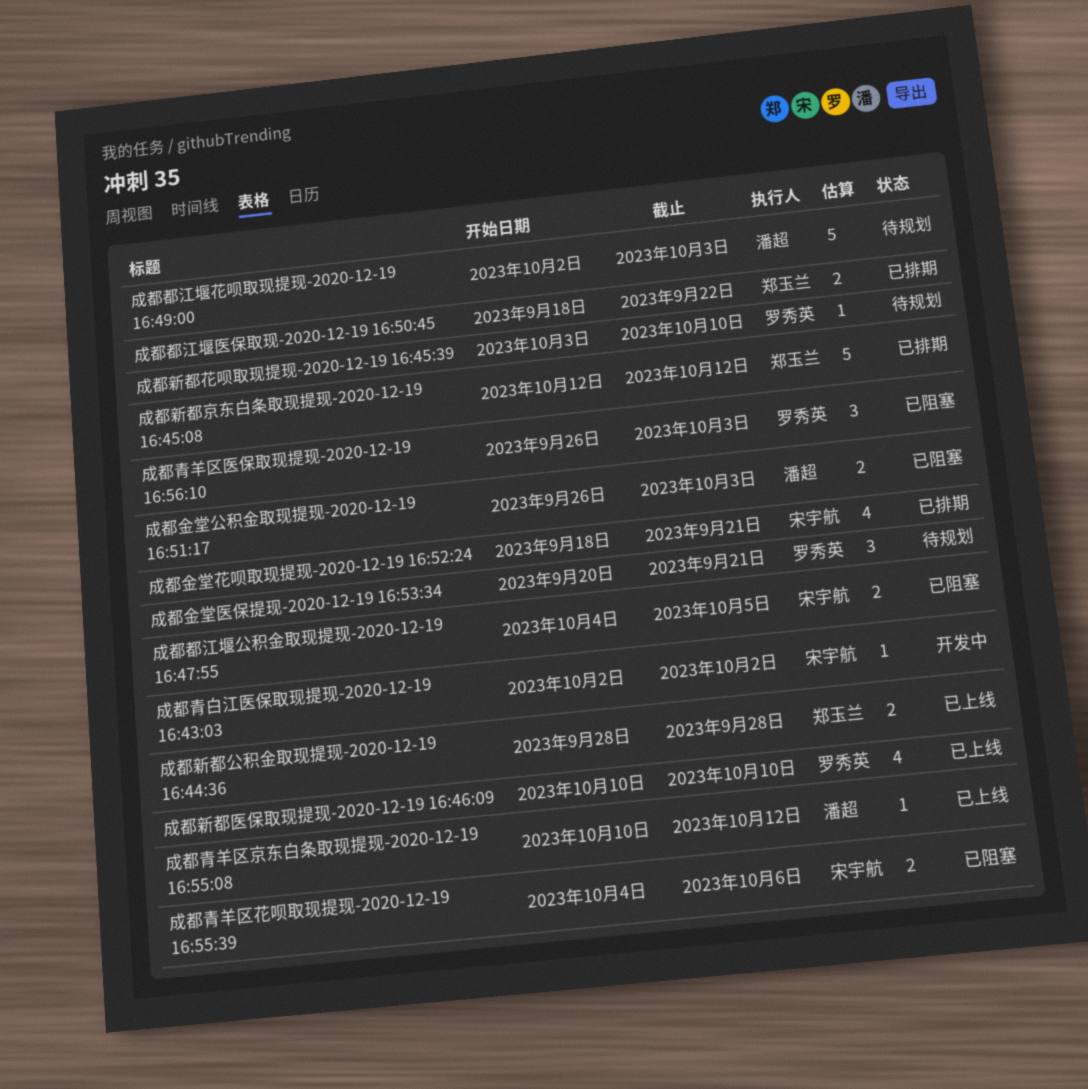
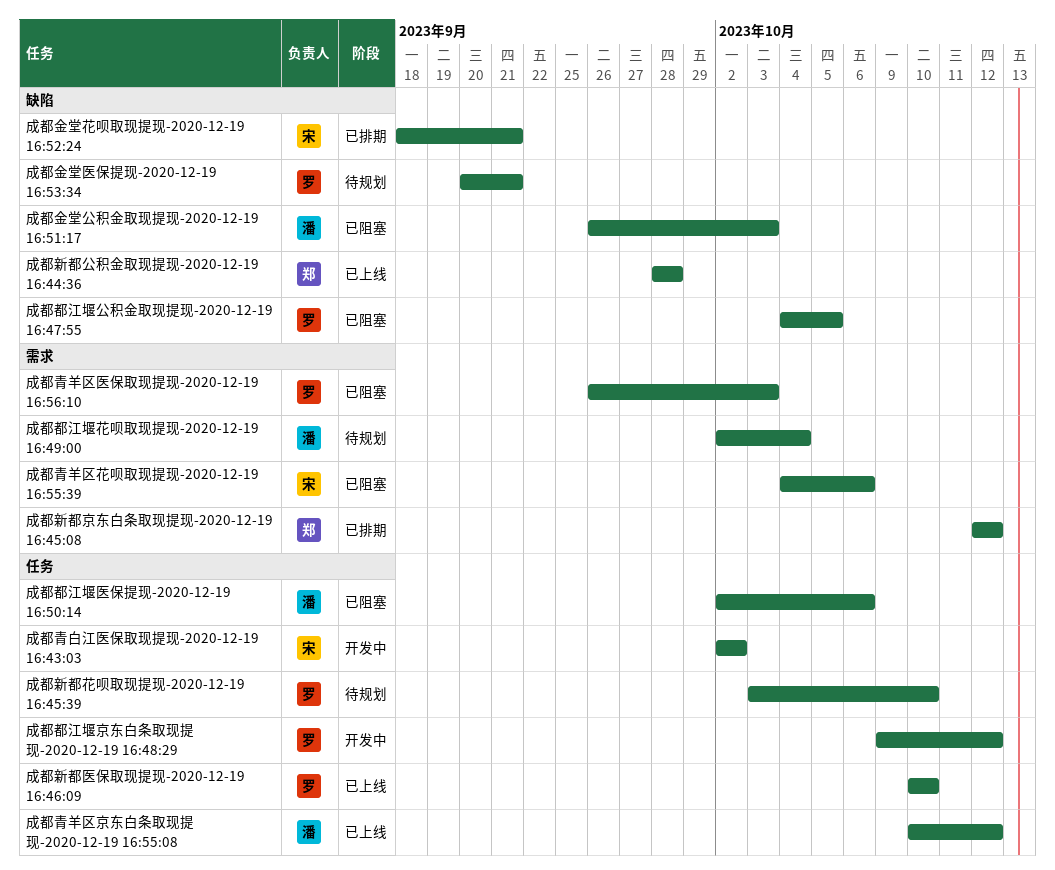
成都都江堰京东白条取现提现-2020-12-19 16:48:29: none -> present
成都都江堰公积金取现提现-2020-12-19 16:47:55, owner: 宋宇航 -> 罗秀英
成都都江堰医保取现-2020-12-19 16:50:45: present -> none
成都都江堰医保提现-2020-12-19 16:50:14: none -> present
成都都江堰花呗取现提现-2020-12-19 16:49:00, due: Oct 3 -> Oct 4

